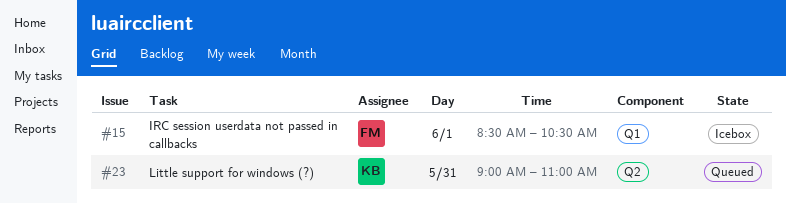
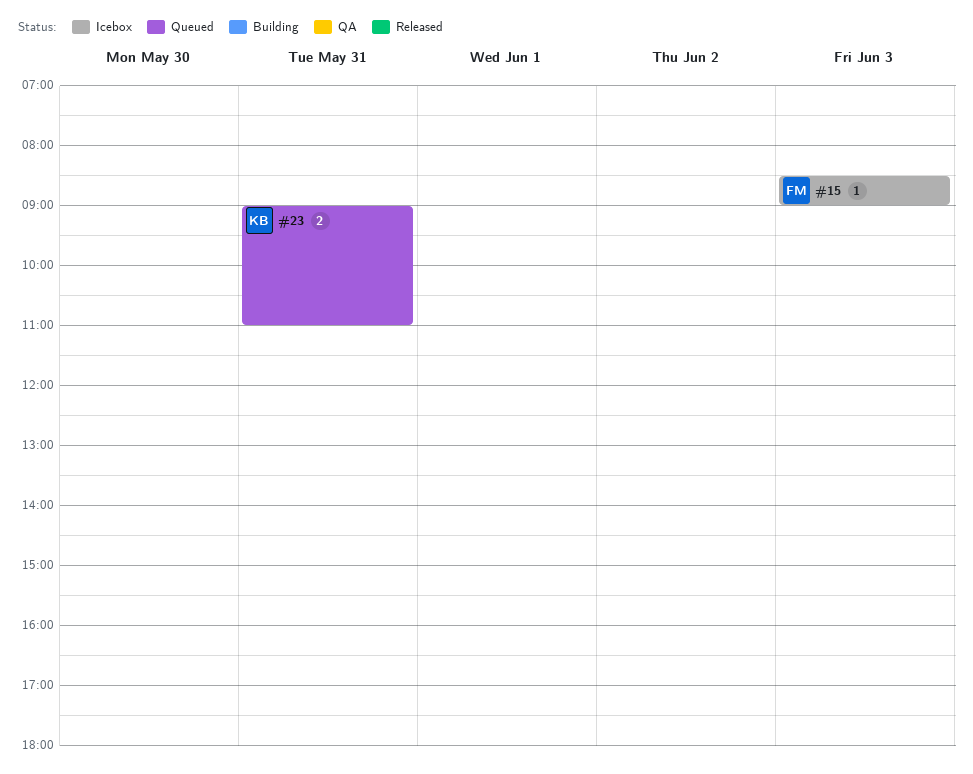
#15, day: Jun 1 -> Jun 3
#15, ends: 10:30 -> 09:00

